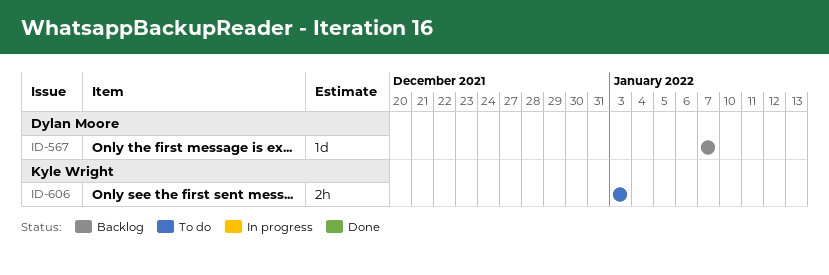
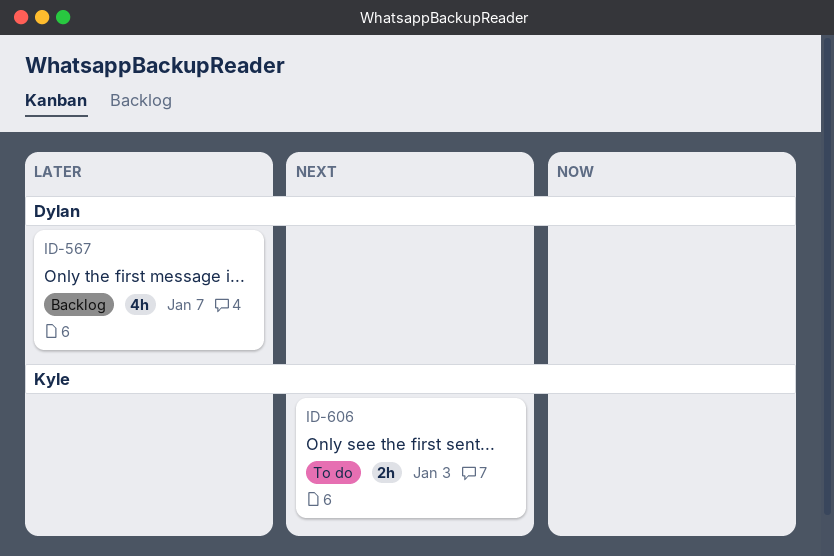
ID-567, estimate: 1d -> 4h

